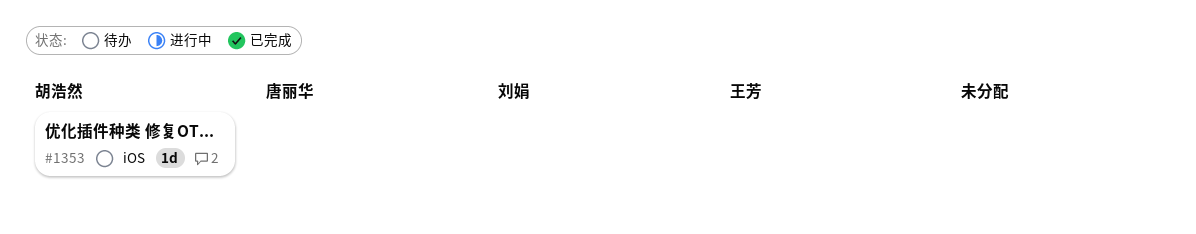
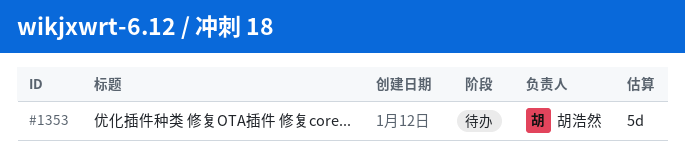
#1353, estimate: 1d -> 5d

